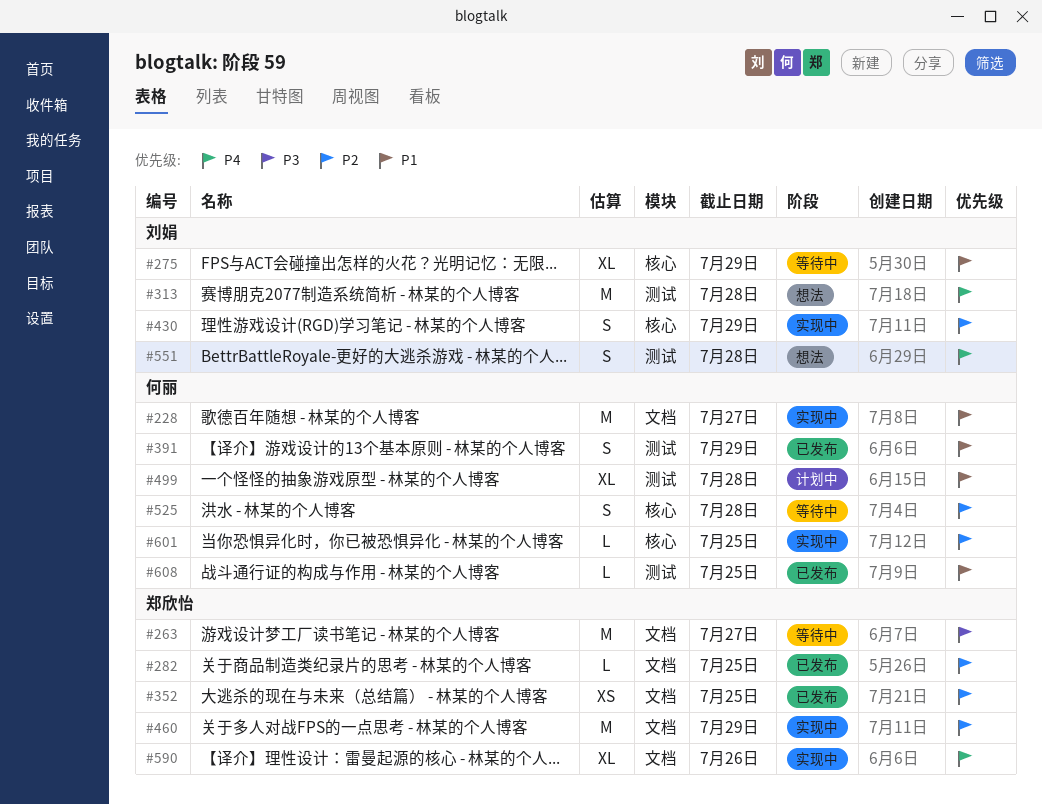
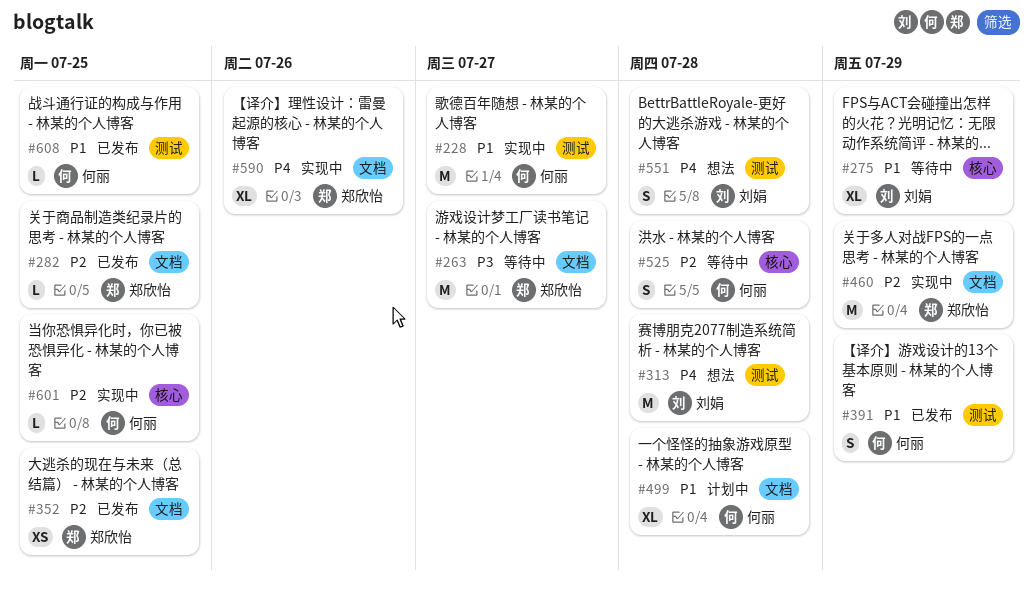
#228, label: 文档 -> 测试
#430: present -> none
#499, label: 测试 -> 文档

